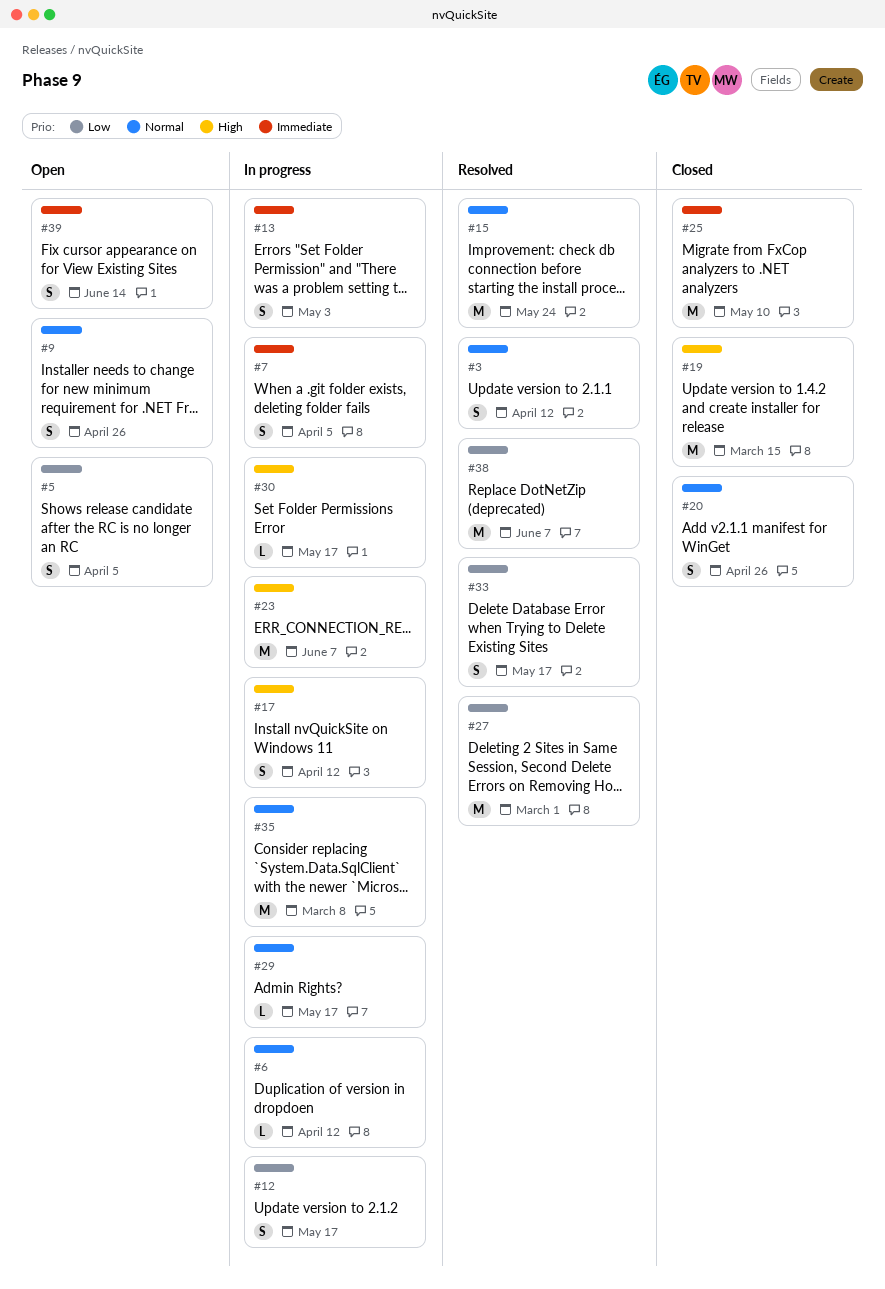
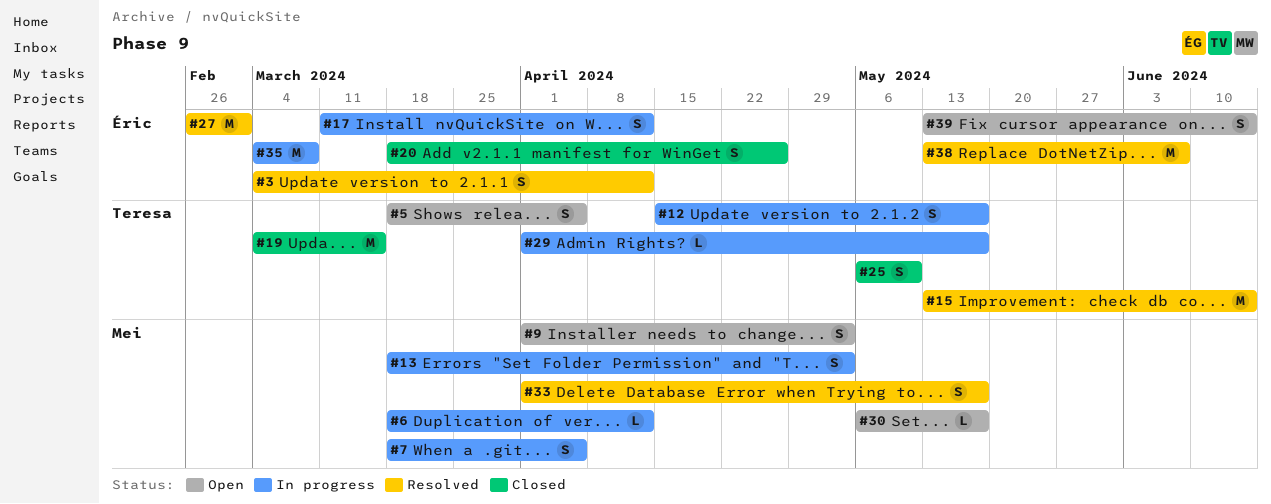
#9, due: Apr 26 -> May 3
#15, due: May 24 -> Jun 14
#23: present -> none
#25, estimate: M -> S
#30, status: In progress -> Open

